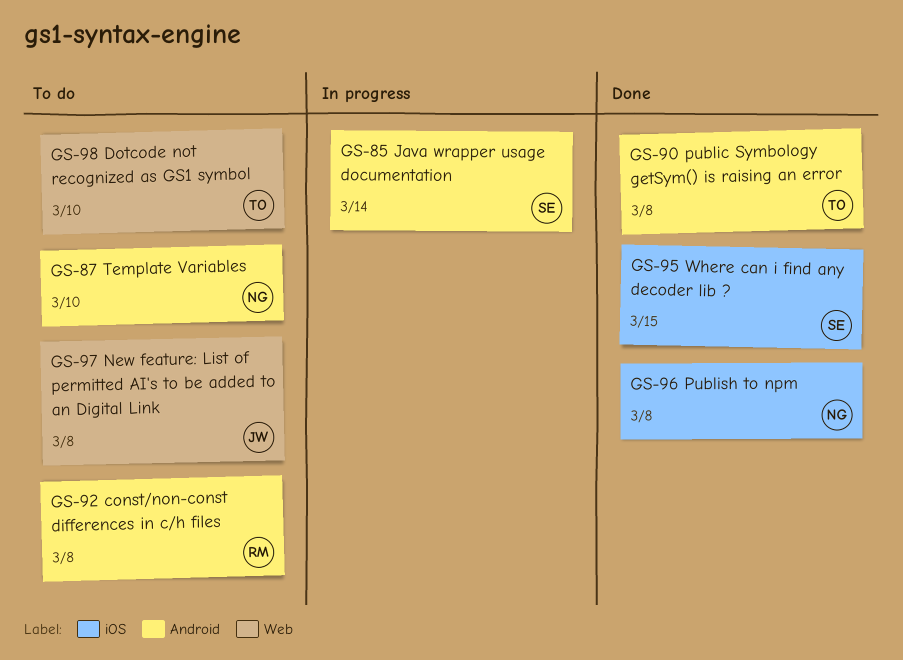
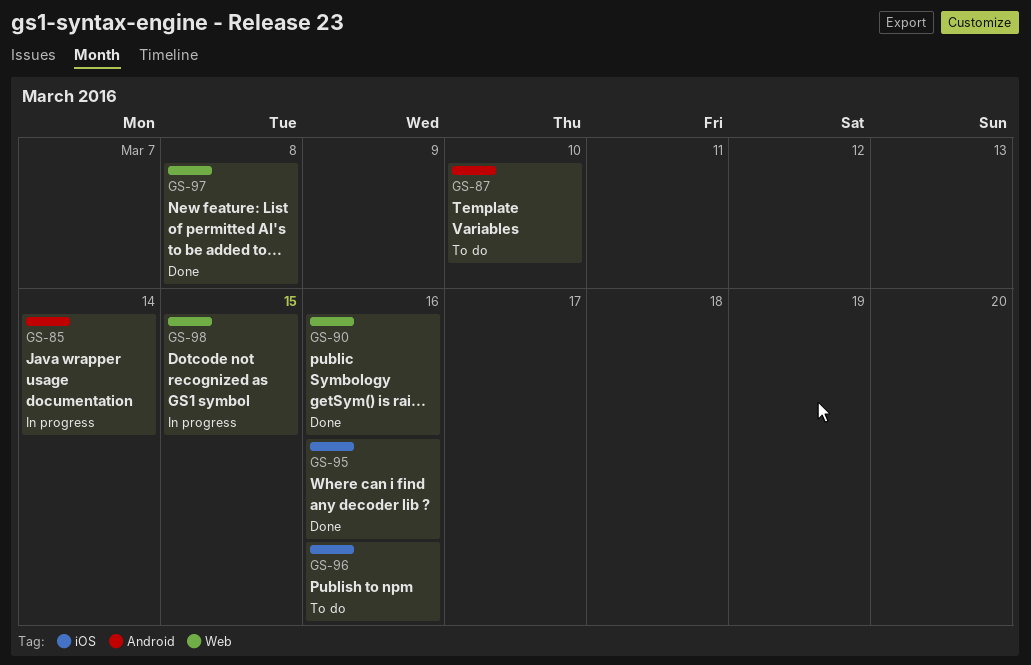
GS-90, label: Android -> Web
GS-90, due: Mar 8 -> Mar 16
GS-92: present -> none
GS-95, due: Mar 15 -> Mar 16
GS-96, status: Done -> To do
GS-96, due: Mar 8 -> Mar 16
GS-97, status: To do -> Done
GS-98, status: To do -> In progress
GS-98, due: Mar 10 -> Mar 15

